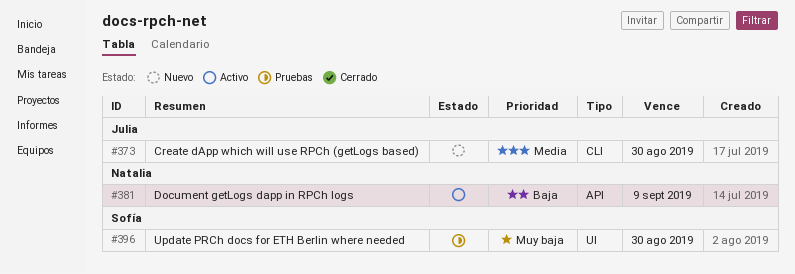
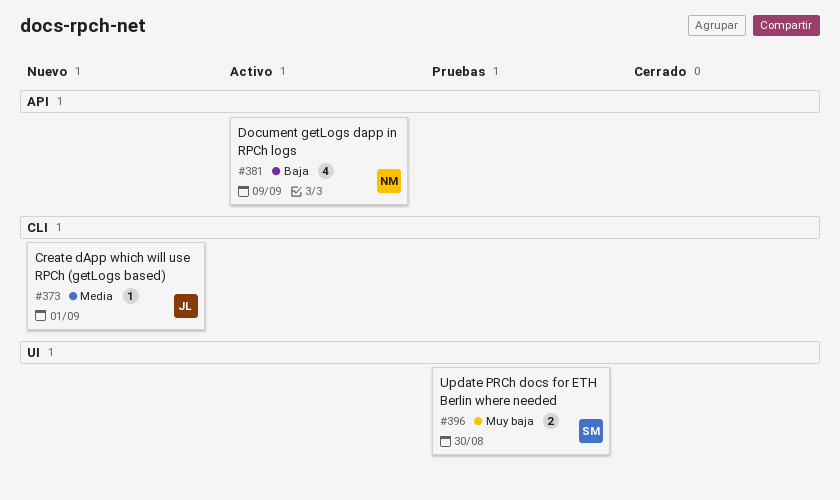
#373, due: Aug 30 -> Sep 1

